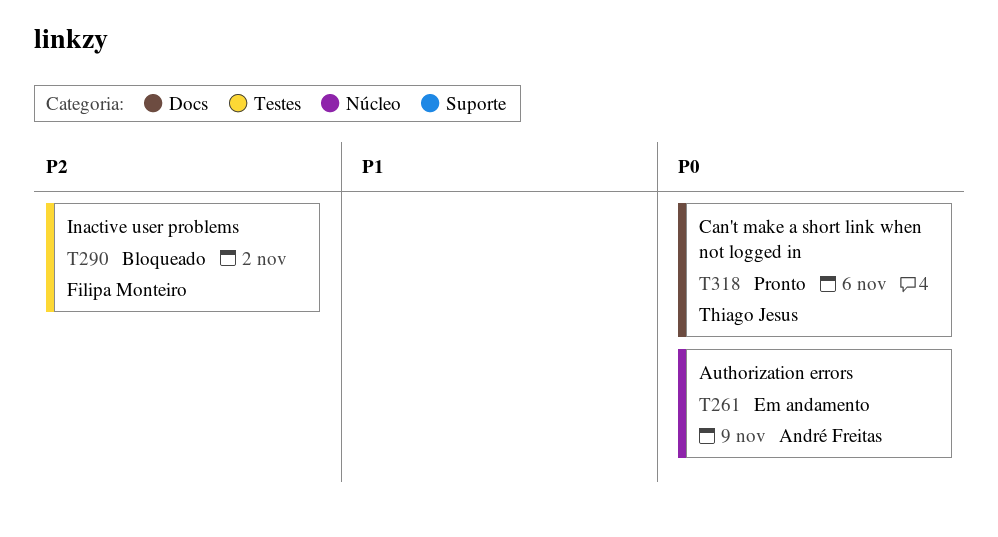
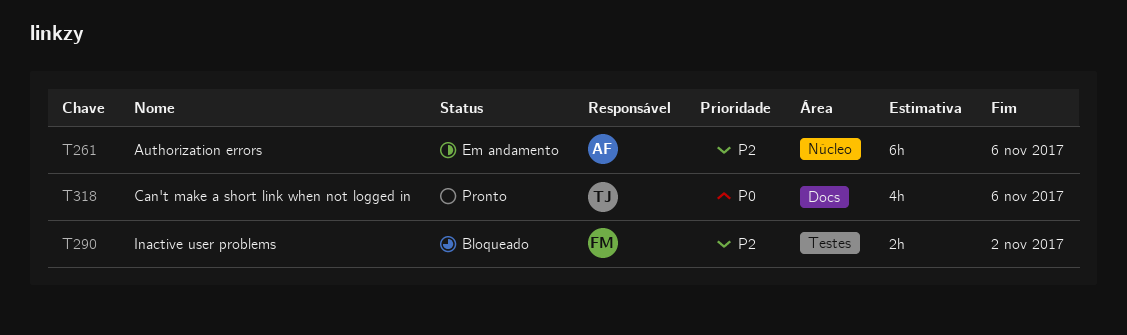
T261, priority: P0 -> P2
T261, due: Nov 9 -> Nov 6

